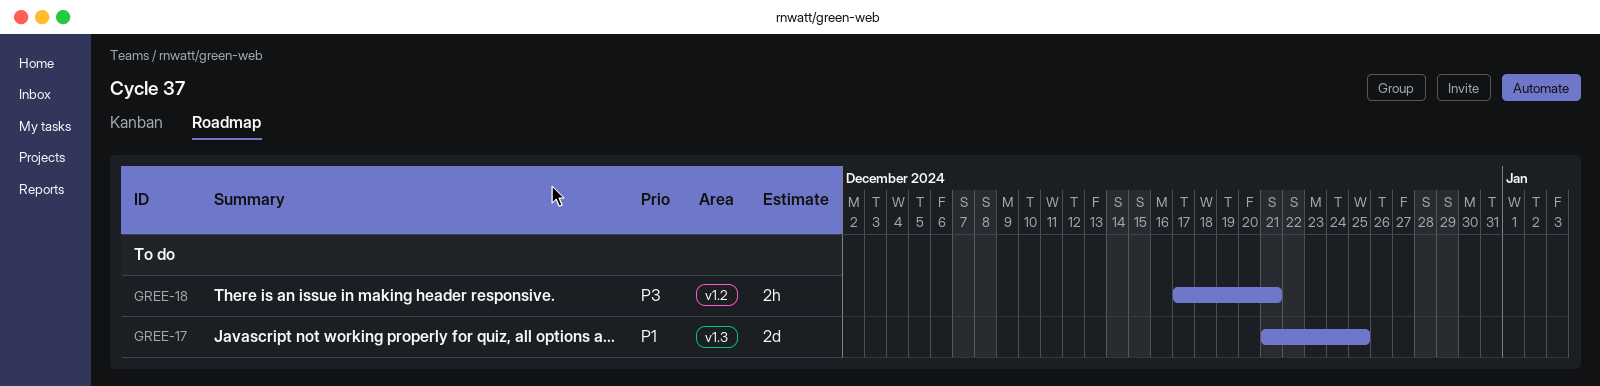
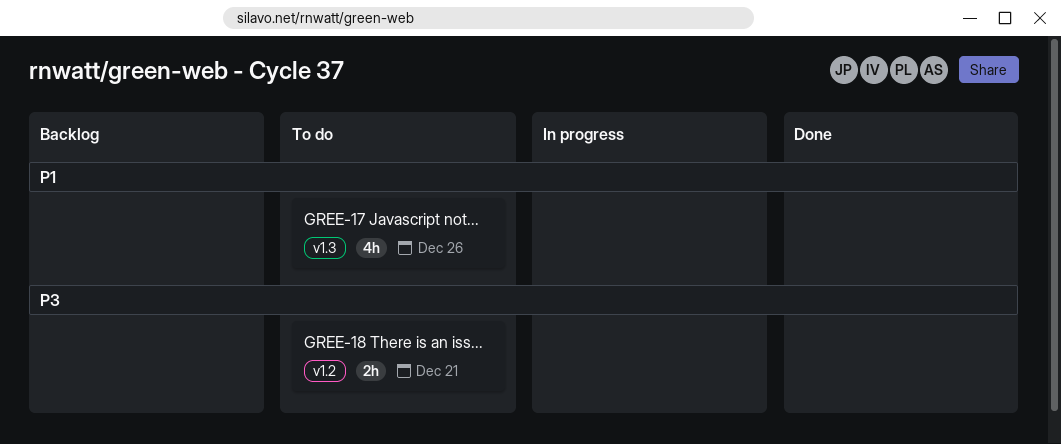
GREE-17, estimate: 2d -> 4h
GREE-17, due: Dec 25 -> Dec 26

